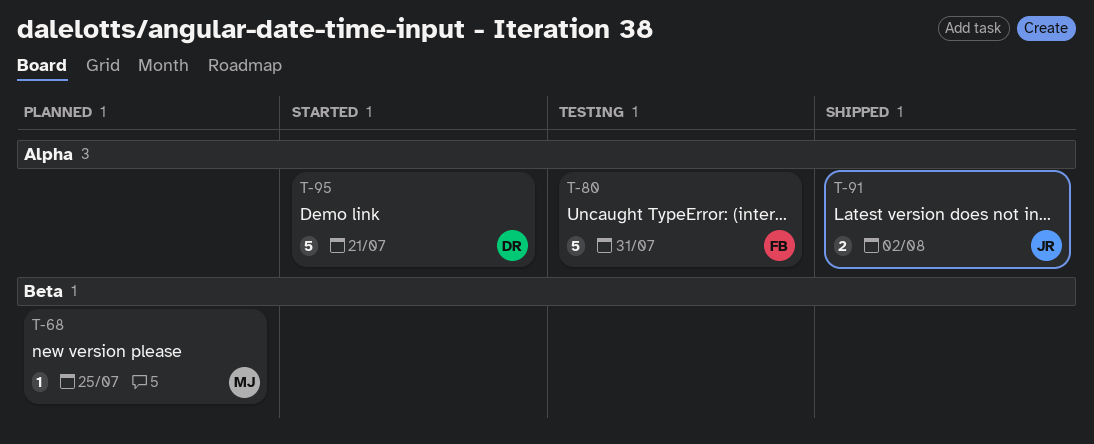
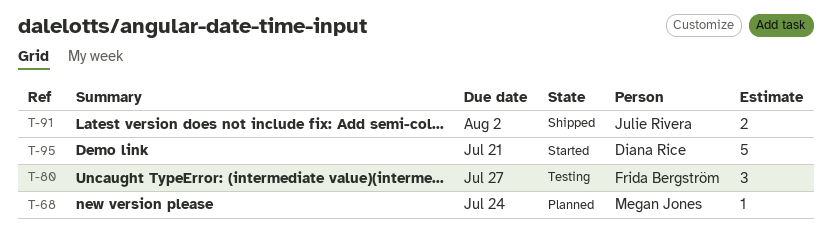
T-68, due: Jul 25 -> Jul 24
T-80, estimate: 5 -> 3
T-80, due: Jul 31 -> Jul 27

